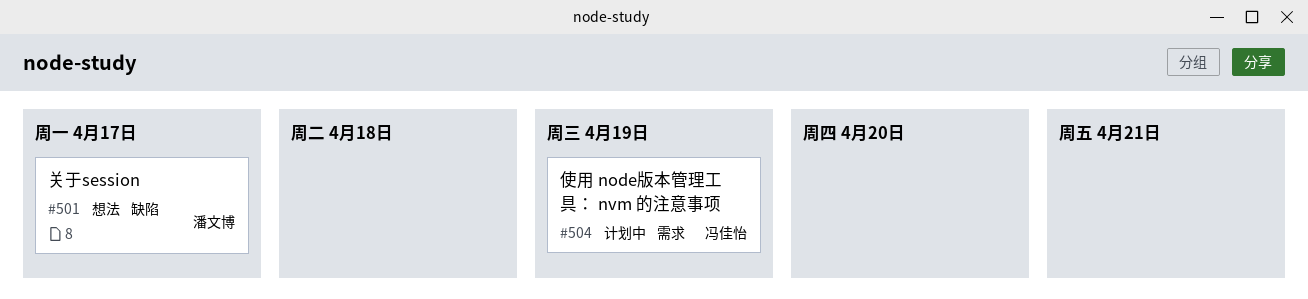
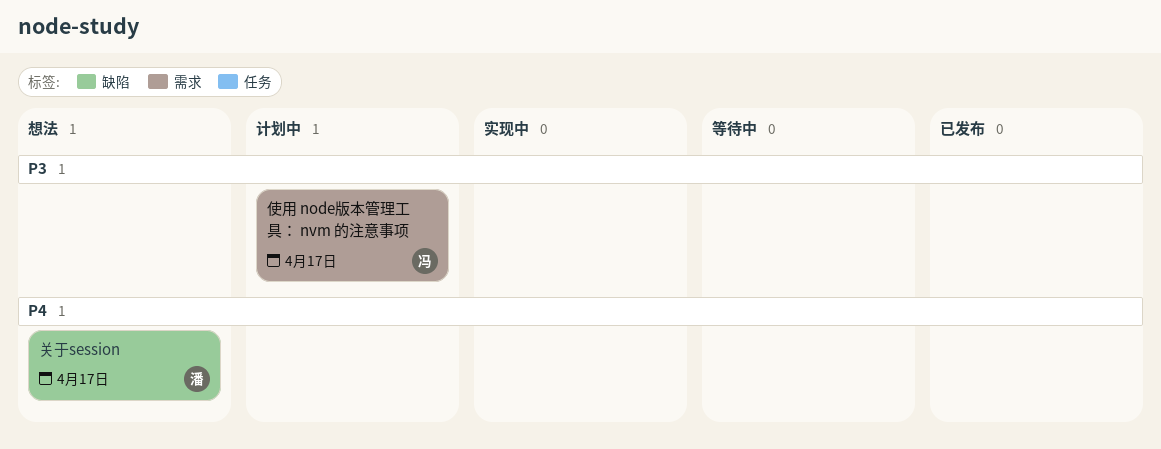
使用 node版本管理工具： nvm 的注意事项, due: Apr 19 -> Apr 17

